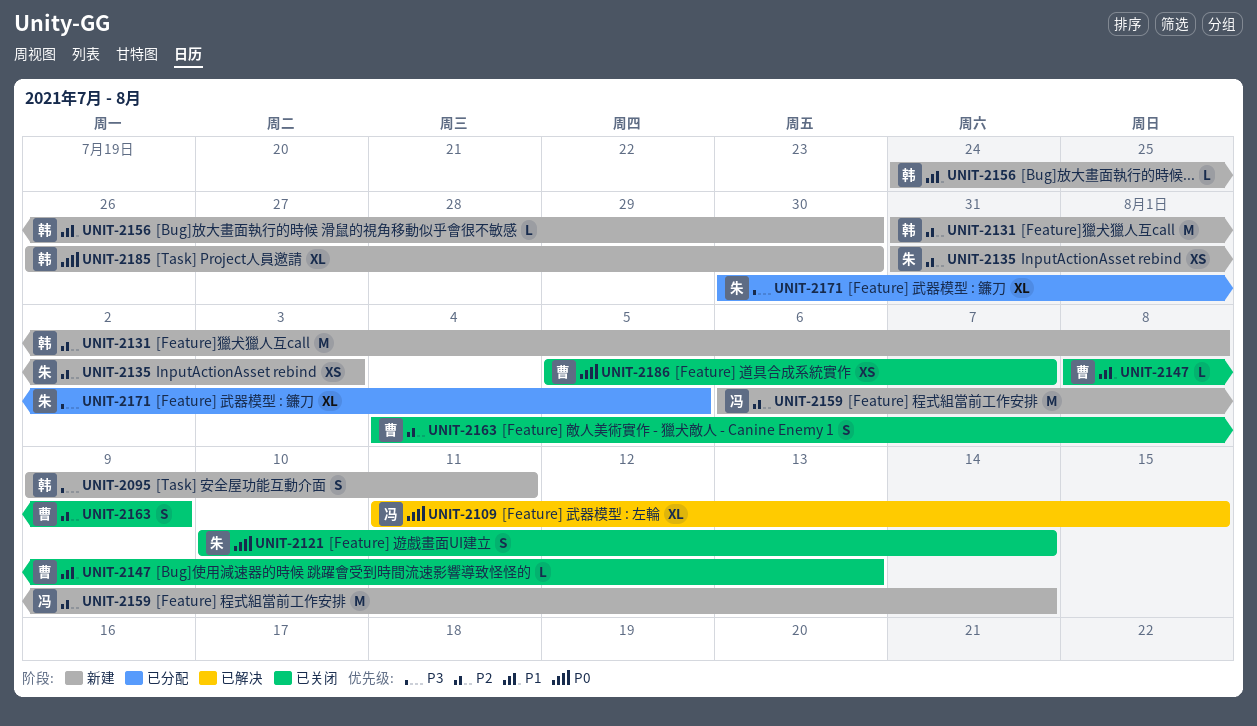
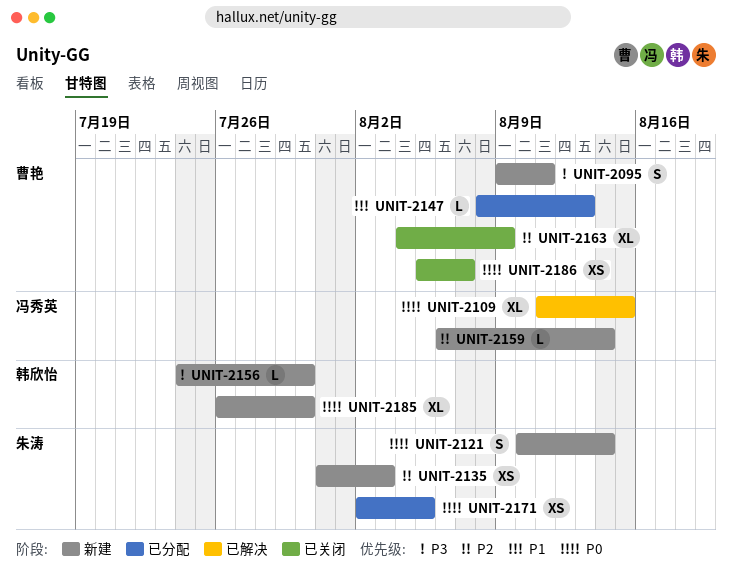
UNIT-2095, owner: 韩欣怡 -> 曹艳
UNIT-2121, status: 已关闭 -> 新建
UNIT-2131: present -> none
UNIT-2147, status: 已关闭 -> 已分配
UNIT-2156, priority: P1 -> P3
UNIT-2159, estimate: M -> L
UNIT-2163, estimate: S -> XL
UNIT-2171, priority: P3 -> P0
UNIT-2171, estimate: XL -> XS
UNIT-2171, start: Jul 30 -> Aug 2

